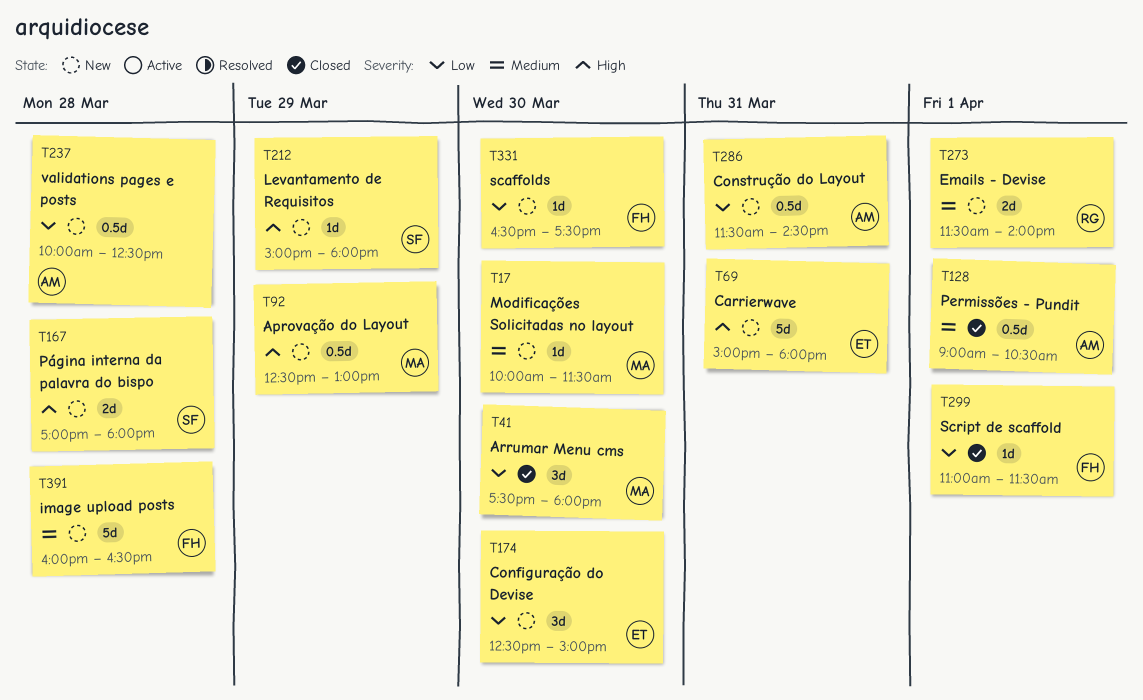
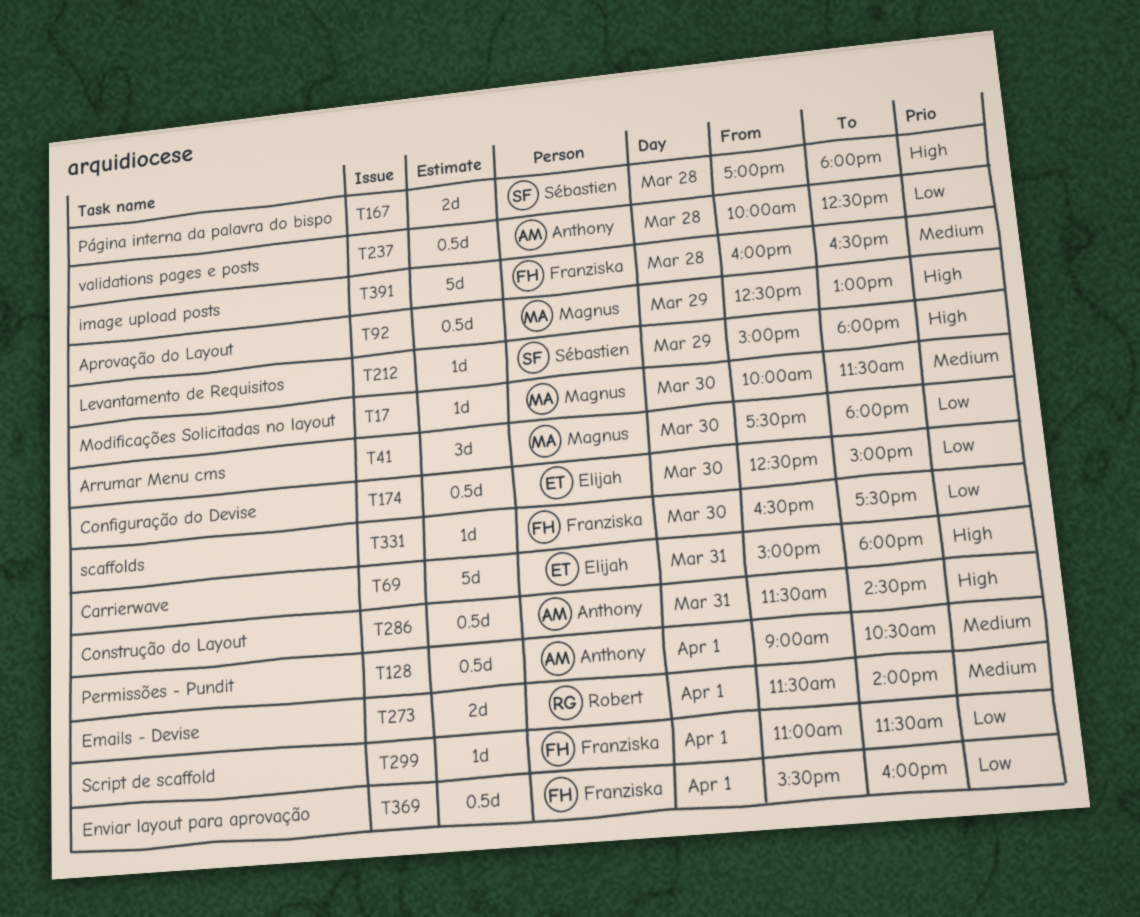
T174, estimate: 3d -> 0.5d
T286, priority: Low -> High
T369: none -> present

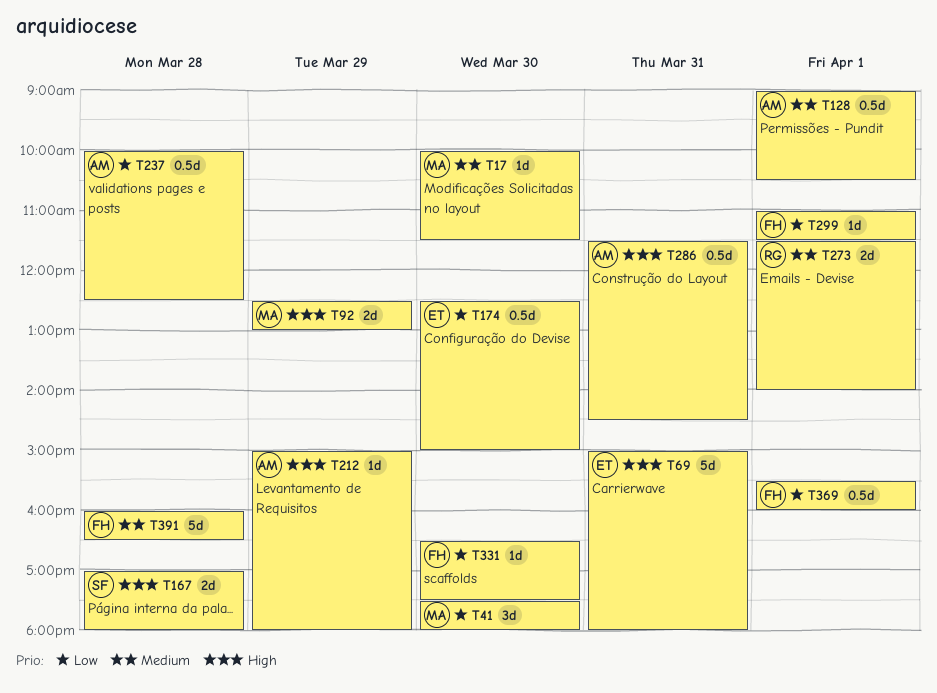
T92, estimate: 0.5d -> 2d
T212, owner: Sébastien -> Anthony

